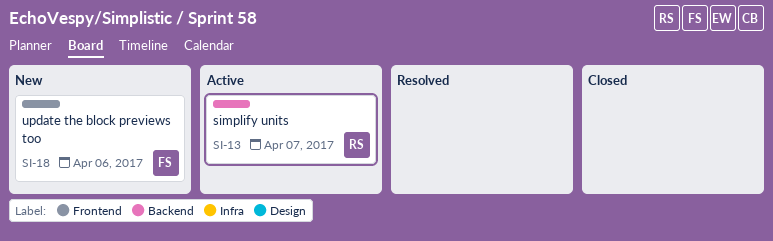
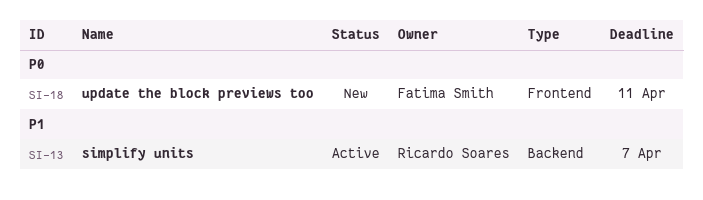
SI-18, due: Apr 6 -> Apr 11

